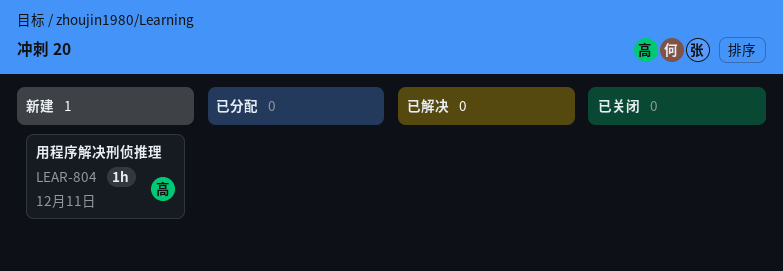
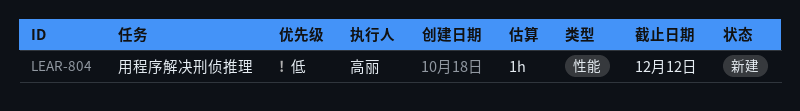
LEAR-804, due: Dec 11 -> Dec 12

